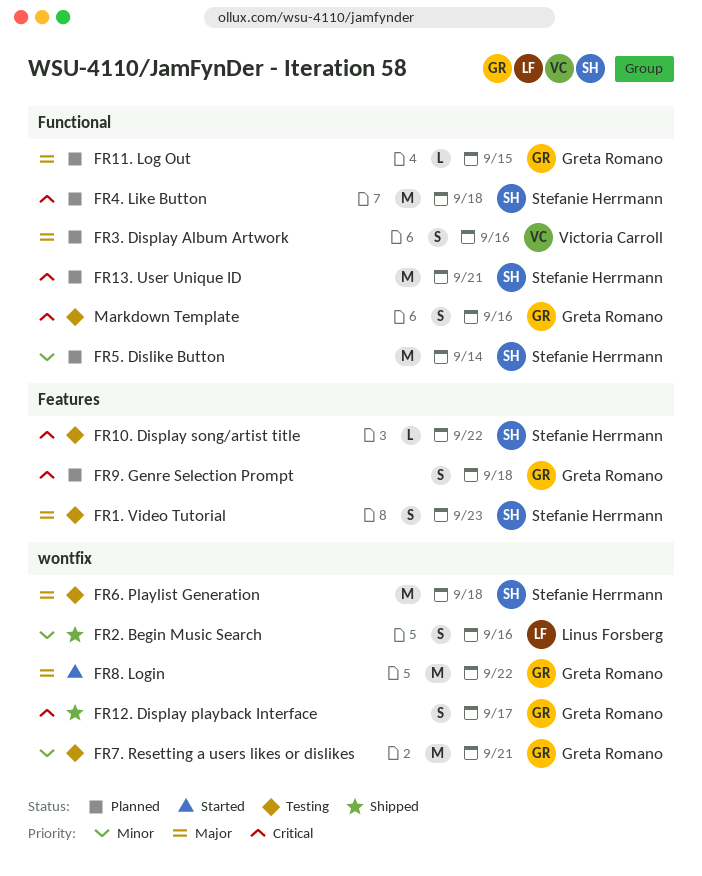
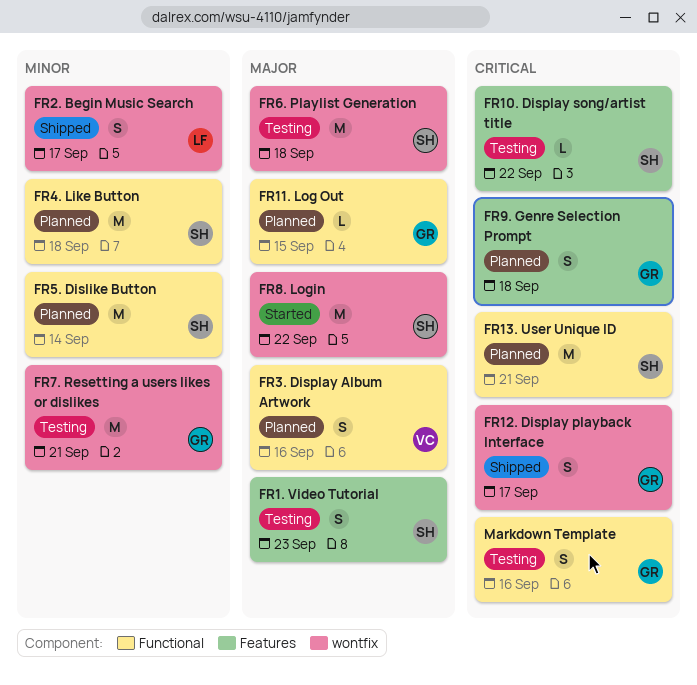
FR2. Begin Music Search, due: Sep 16 -> Sep 17
FR4. Like Button, priority: Critical -> Minor
FR8. Login, owner: Greta Romano -> Stefanie Herrmann

